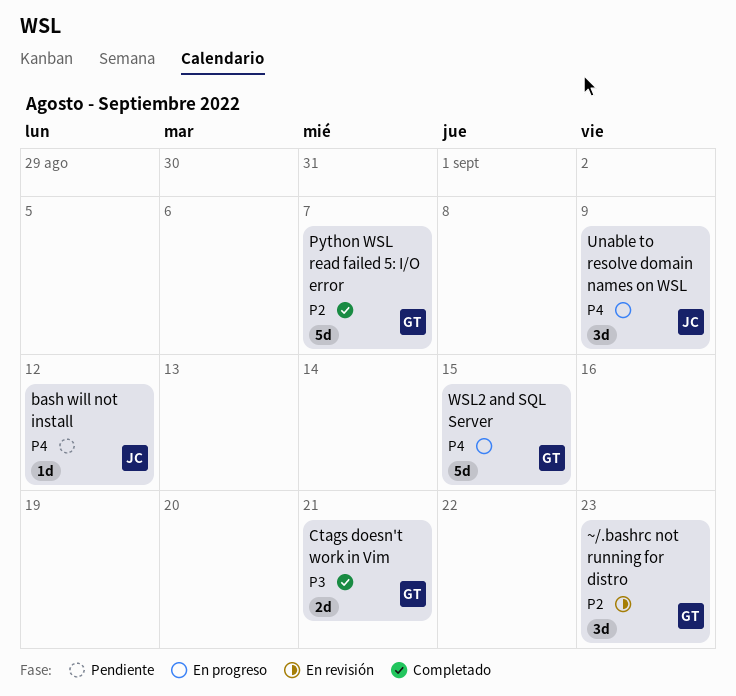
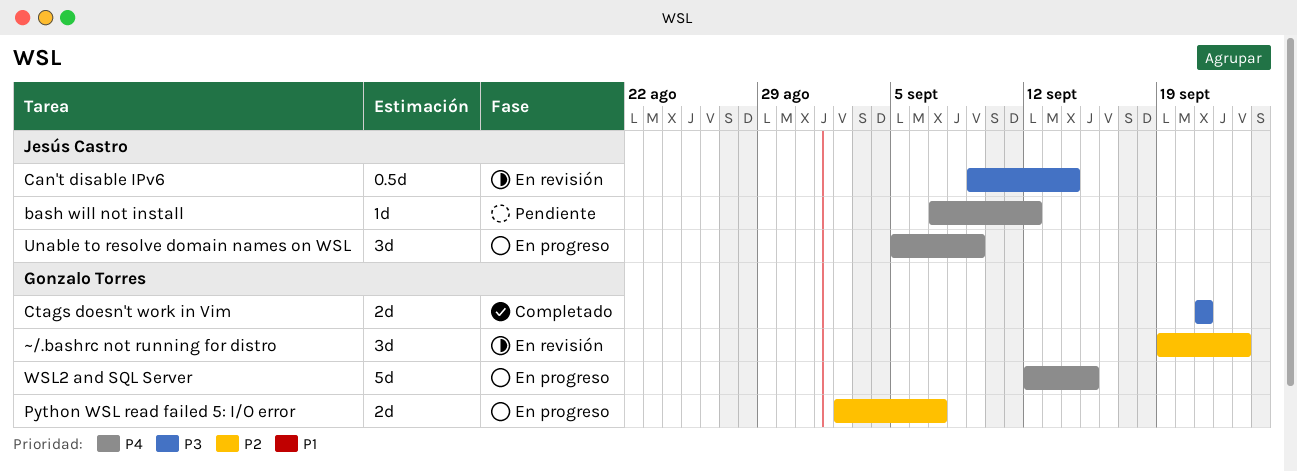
Can't disable IPv6: none -> present
Python WSL read failed 5: I/O error, status: Completado -> En progreso
Python WSL read failed 5: I/O error, estimate: 5d -> 2d

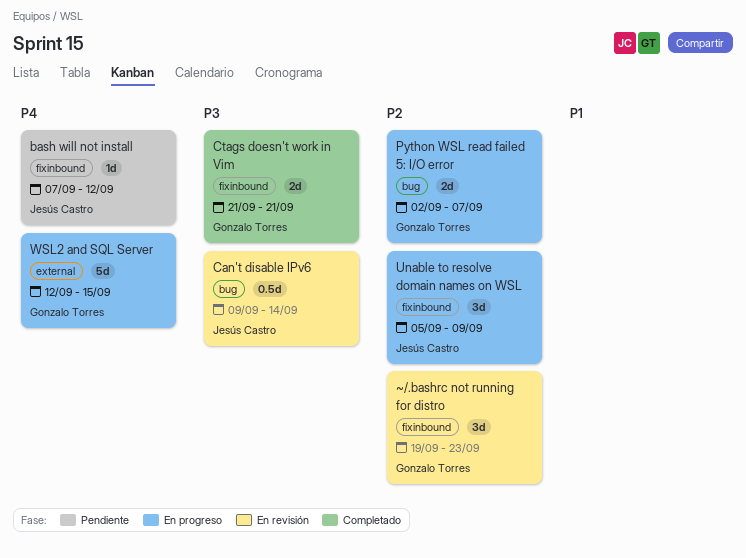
Unable to resolve domain names on WSL, priority: P4 -> P2

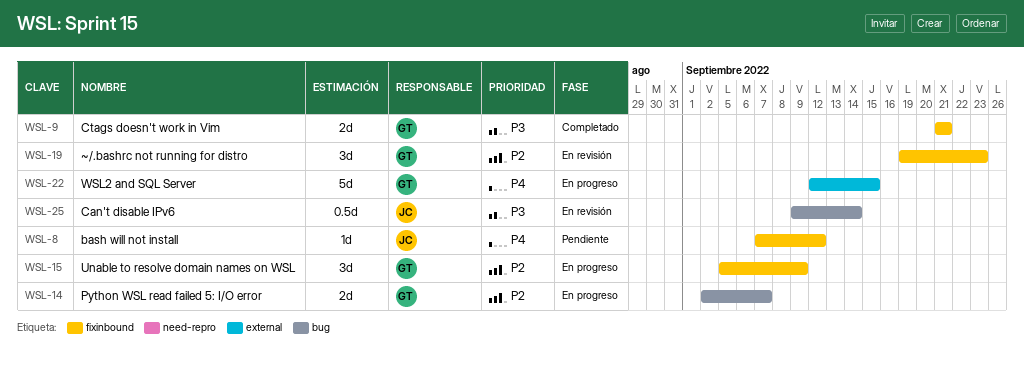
Unable to resolve domain names on WSL, owner: Jesús Castro -> Gonzalo Torres

